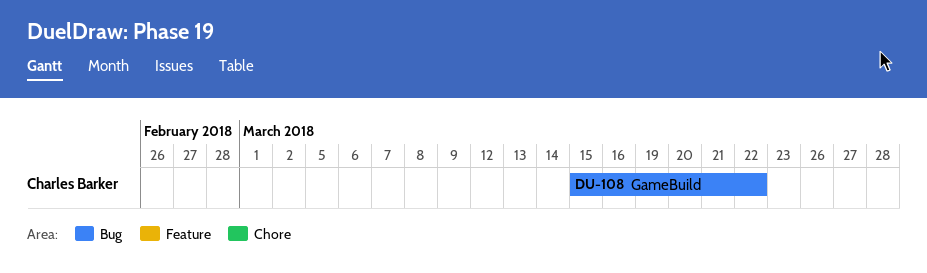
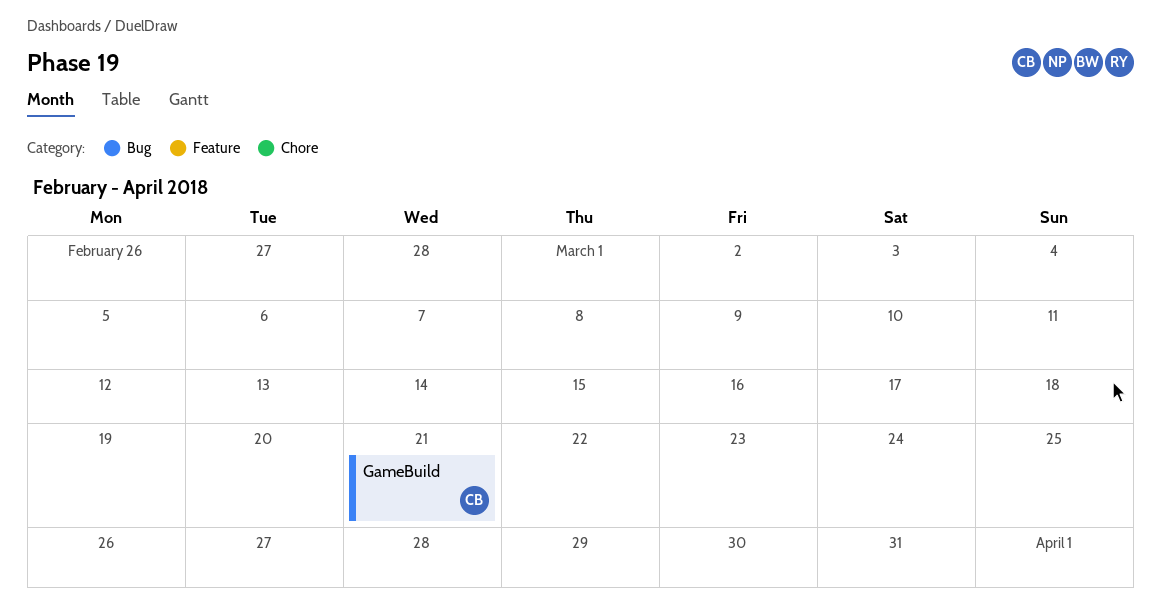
GameBuild, due: Mar 22 -> Mar 21

